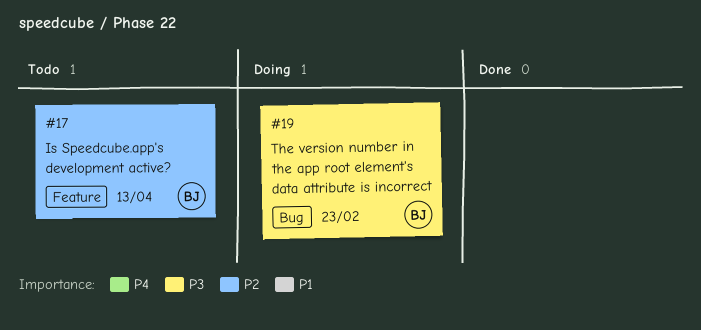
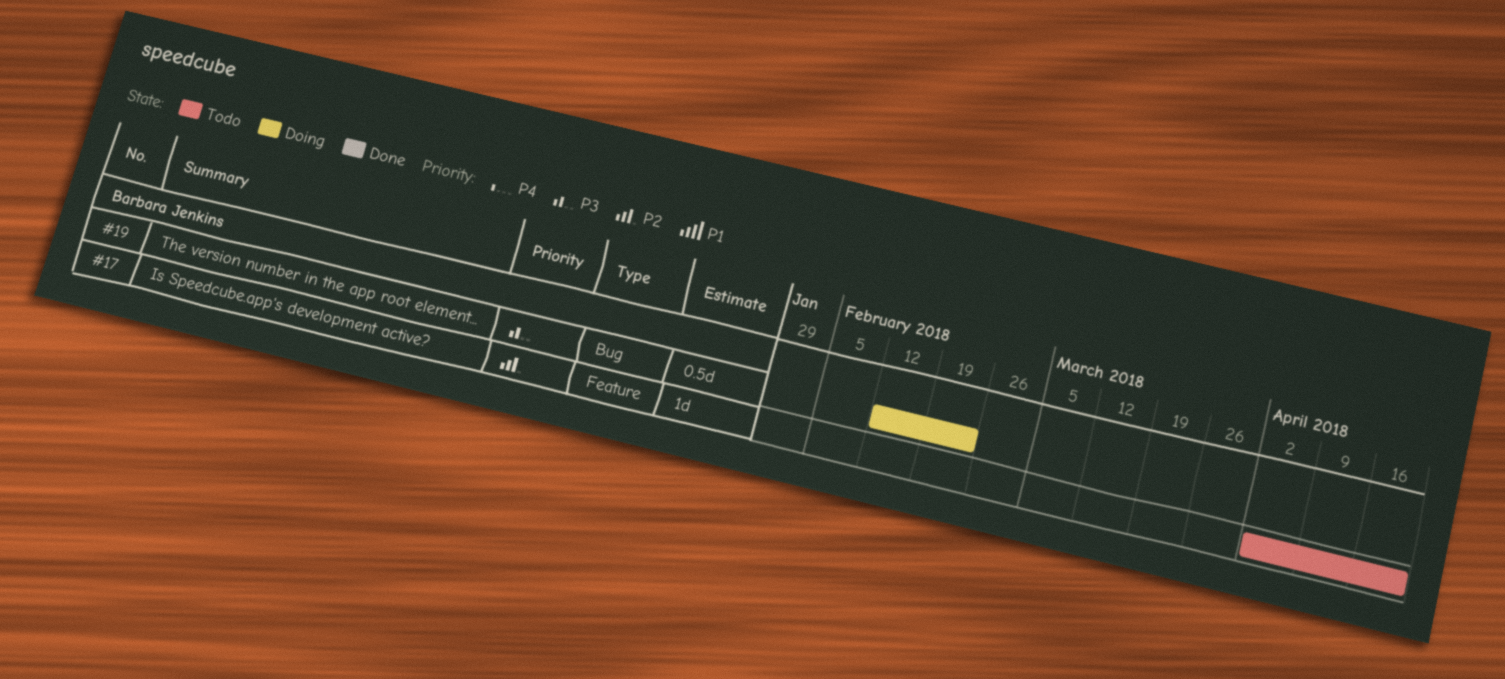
#17, due: Apr 13 -> Apr 20

